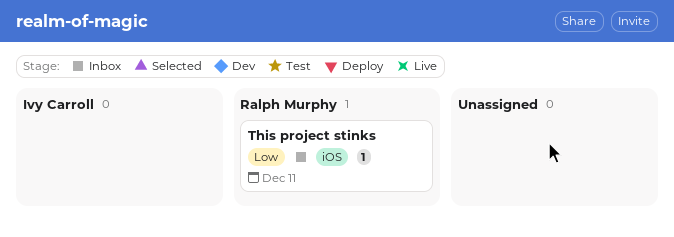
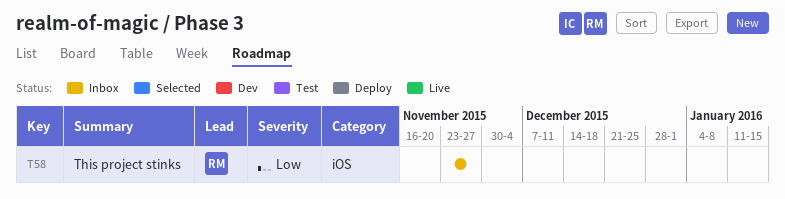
This project stinks, due: Dec 11 -> Nov 27

